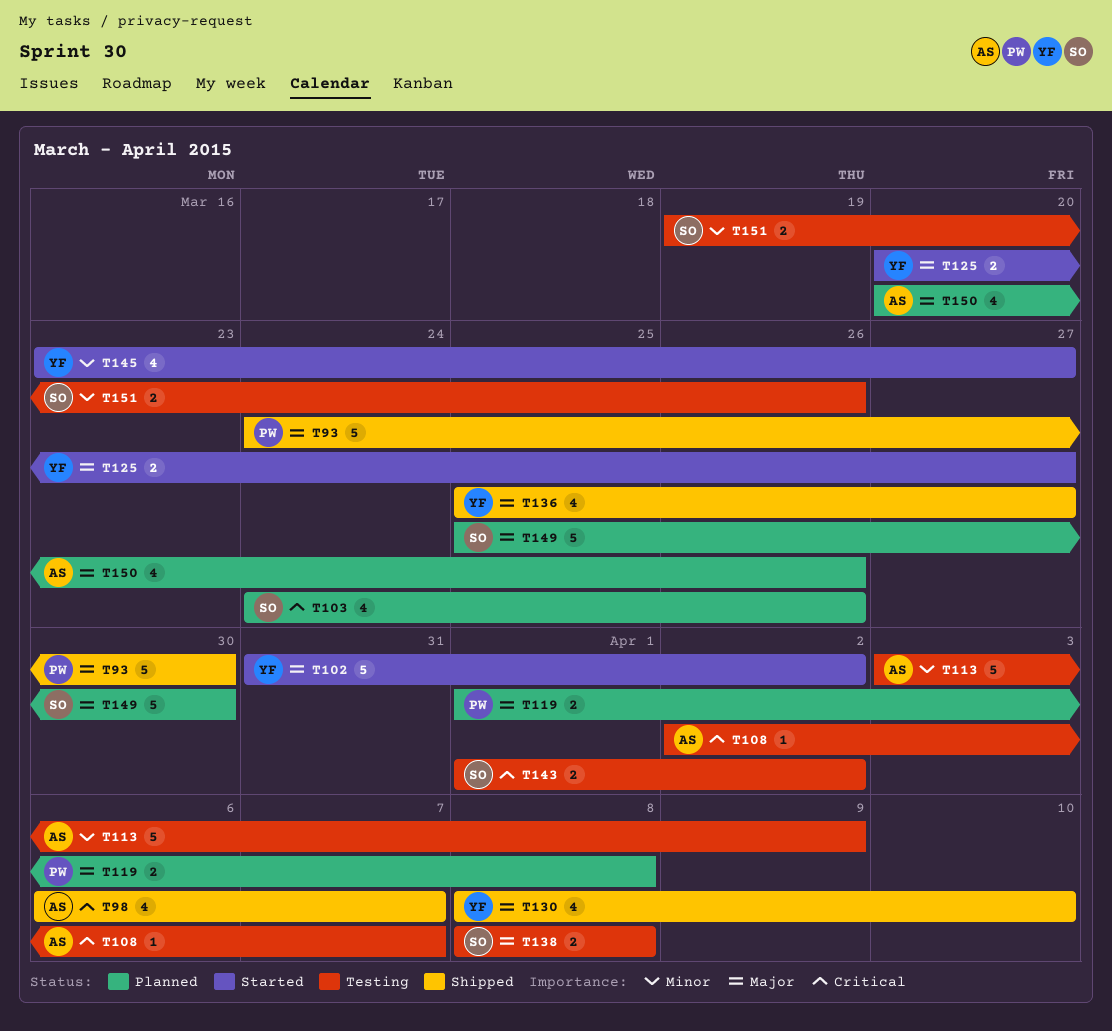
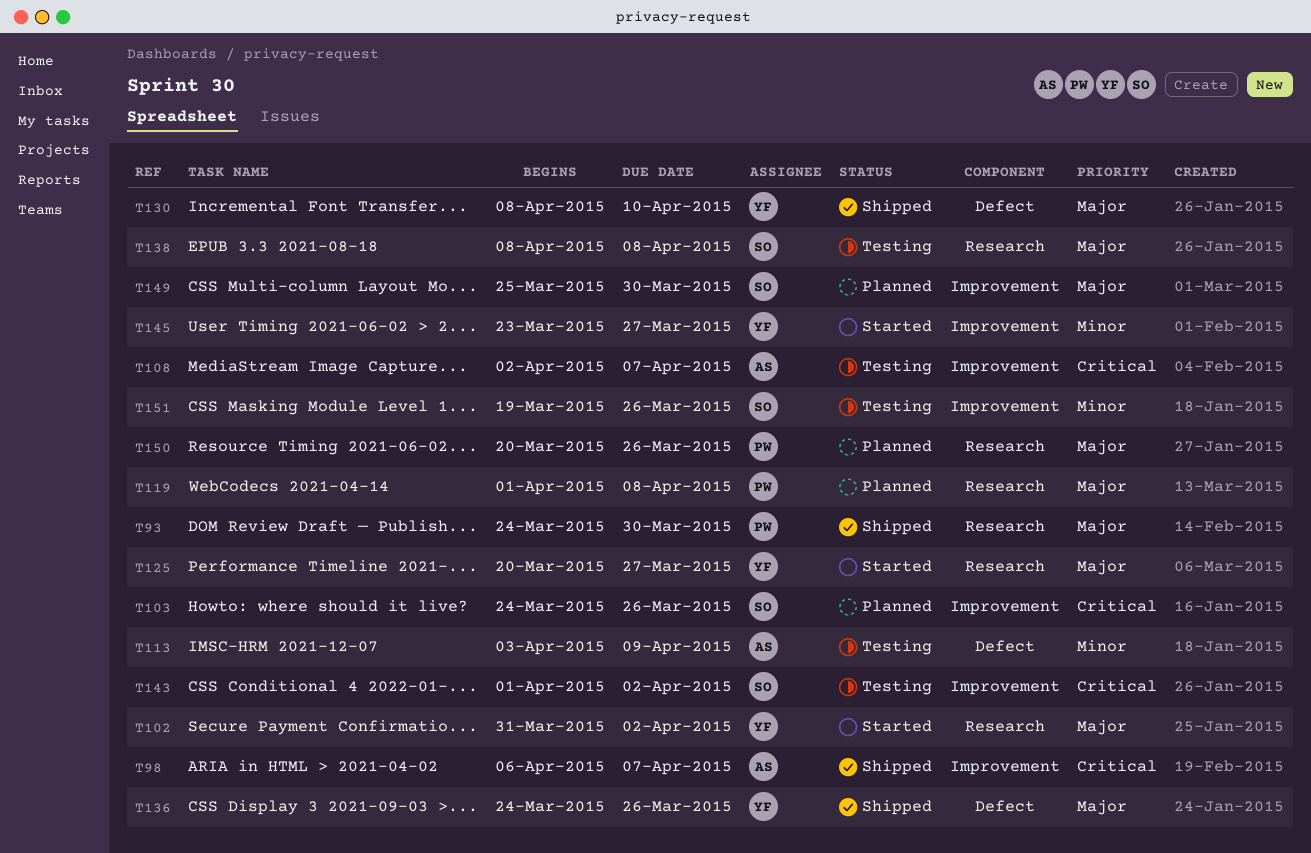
T136, start: Mar 25 -> Mar 24
T136, due: Mar 27 -> Mar 26
T150, owner: AS -> PW

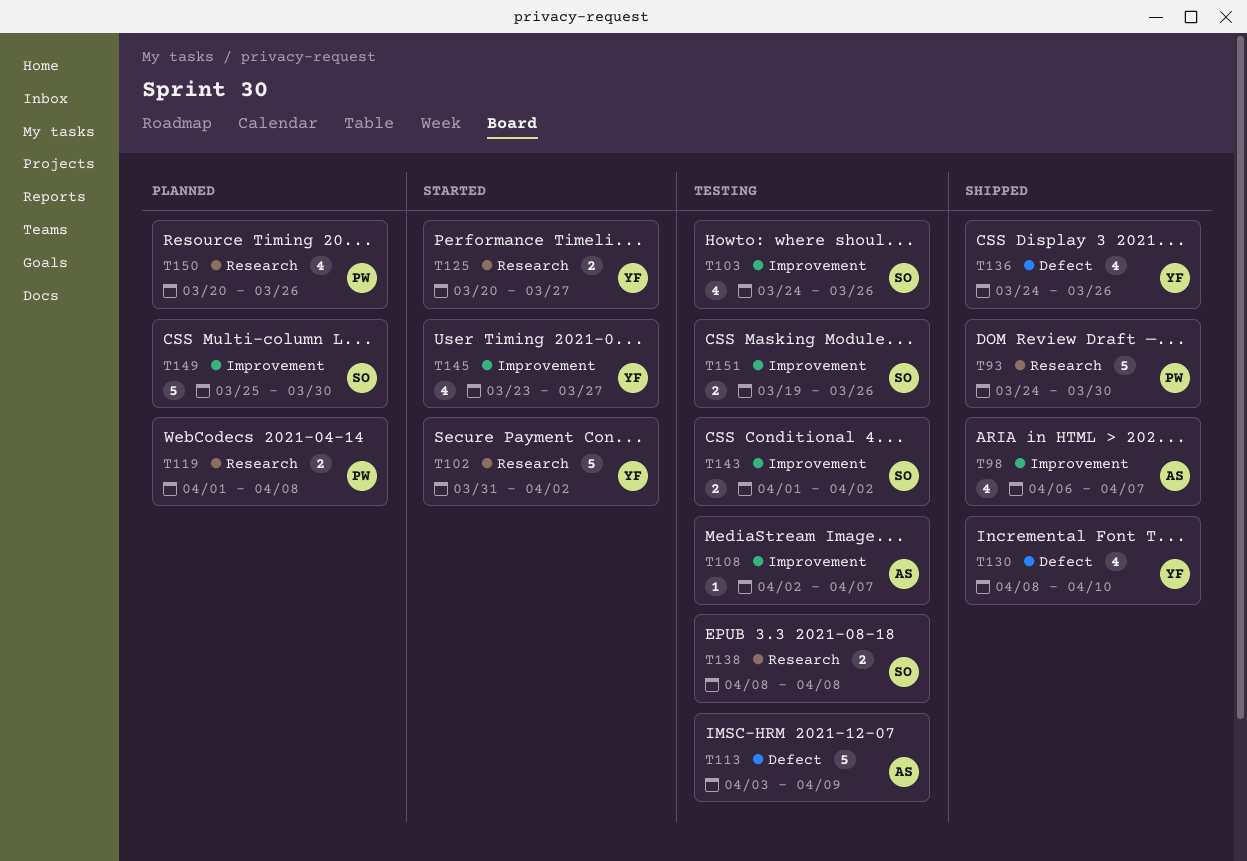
T103, status: Planned -> Testing

